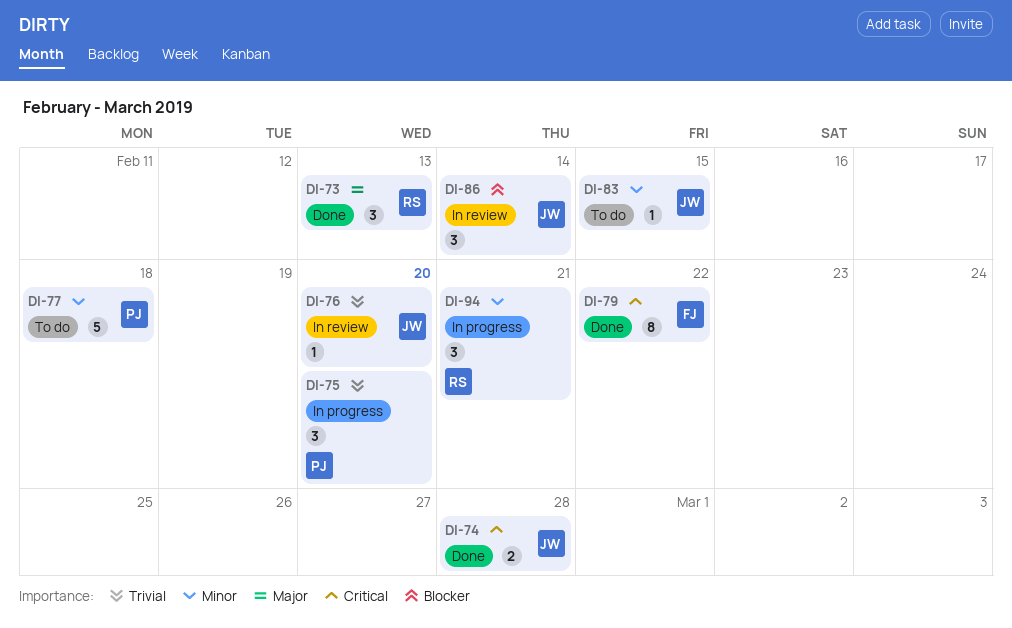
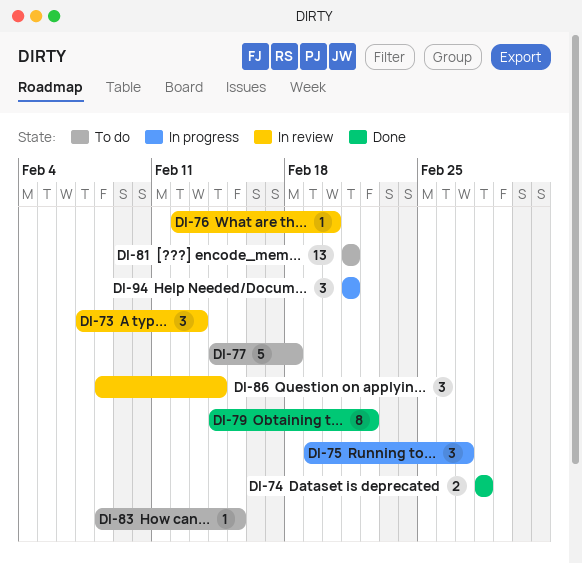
DI-73, status: Done -> In review
DI-75, due: Feb 20 -> Feb 27
DI-81: none -> present

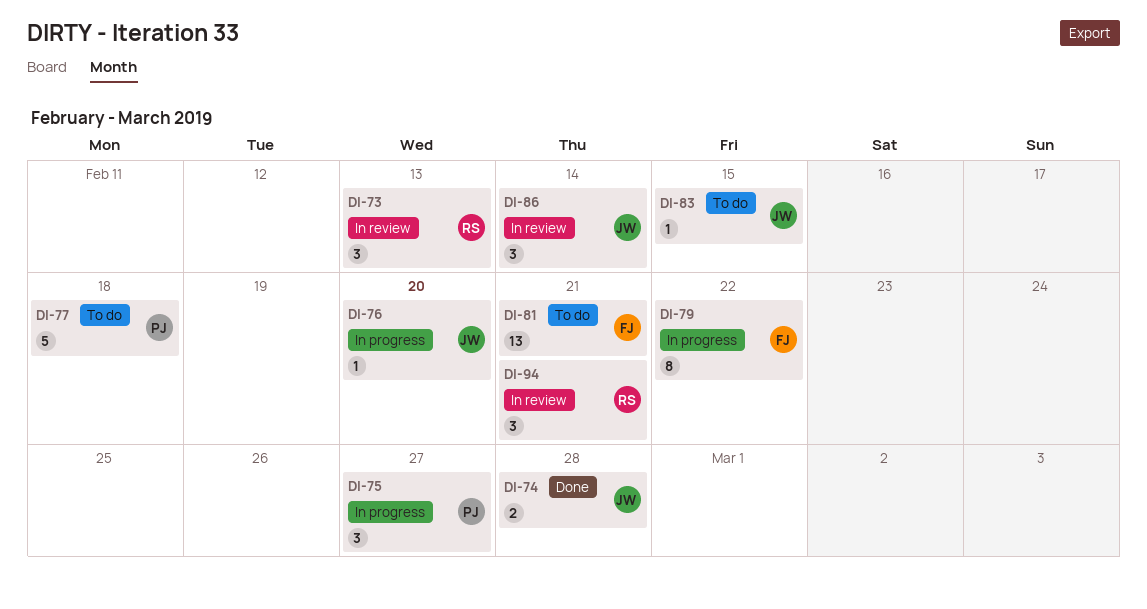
DI-76, status: In review -> In progress
DI-79, status: Done -> In progress
DI-94, status: In progress -> In review

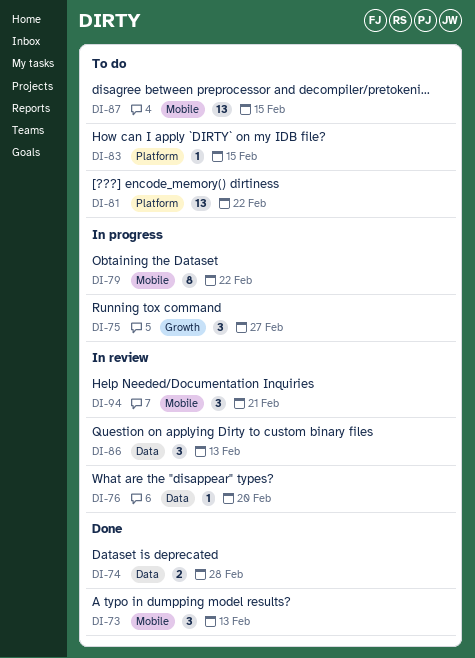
DI-73, status: In review -> Done
DI-76, status: In progress -> In review
DI-77: present -> none
DI-81, due: Feb 21 -> Feb 22
DI-86, due: Feb 14 -> Feb 13
DI-87: none -> present

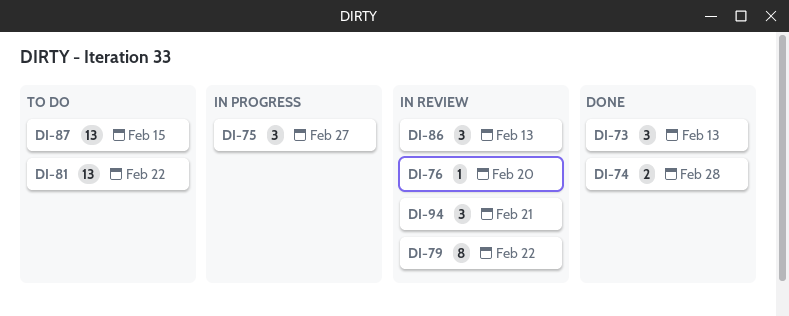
DI-79, status: In progress -> In review
DI-83: present -> none

